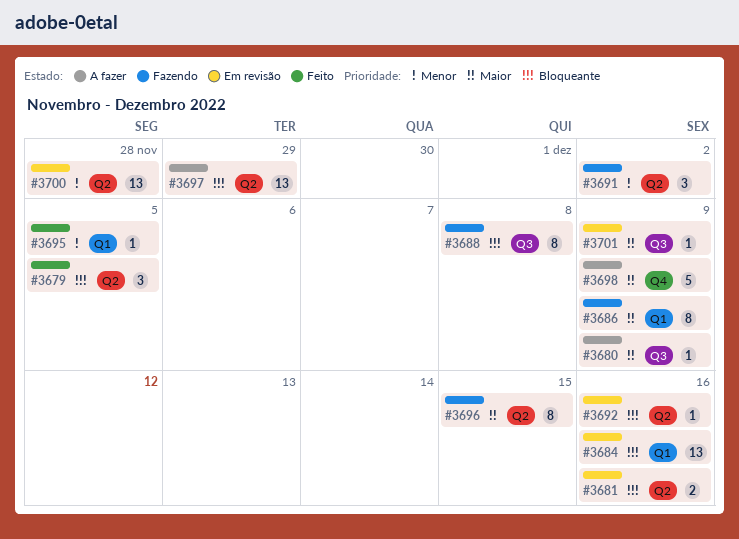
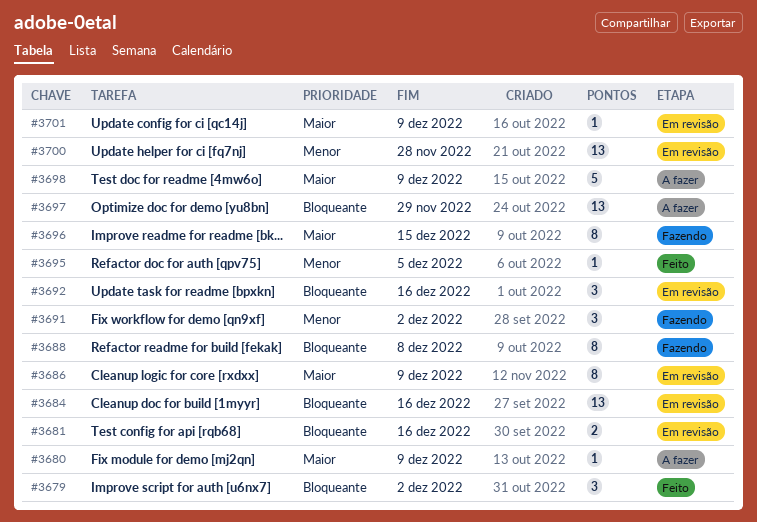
#3679, due: Dec 5 -> Dec 2
#3686, status: Fazendo -> Em revisão
#3692, estimate: 1 -> 3

